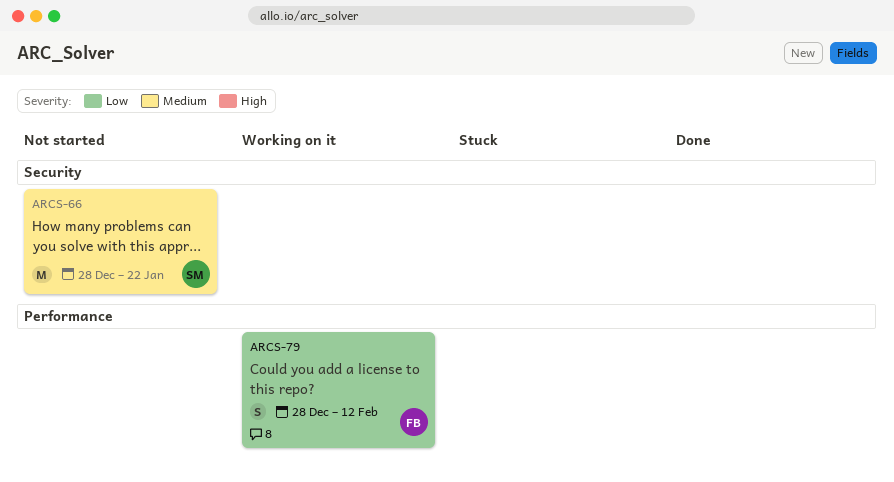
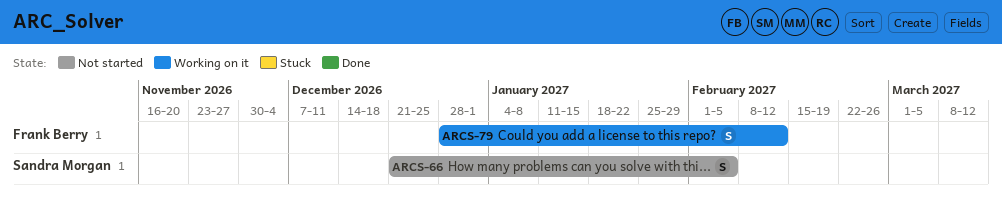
ARCS-66, estimate: M -> S
ARCS-66, start: Dec 28 -> Dec 21
ARCS-66, due: Jan 22 -> Feb 5

